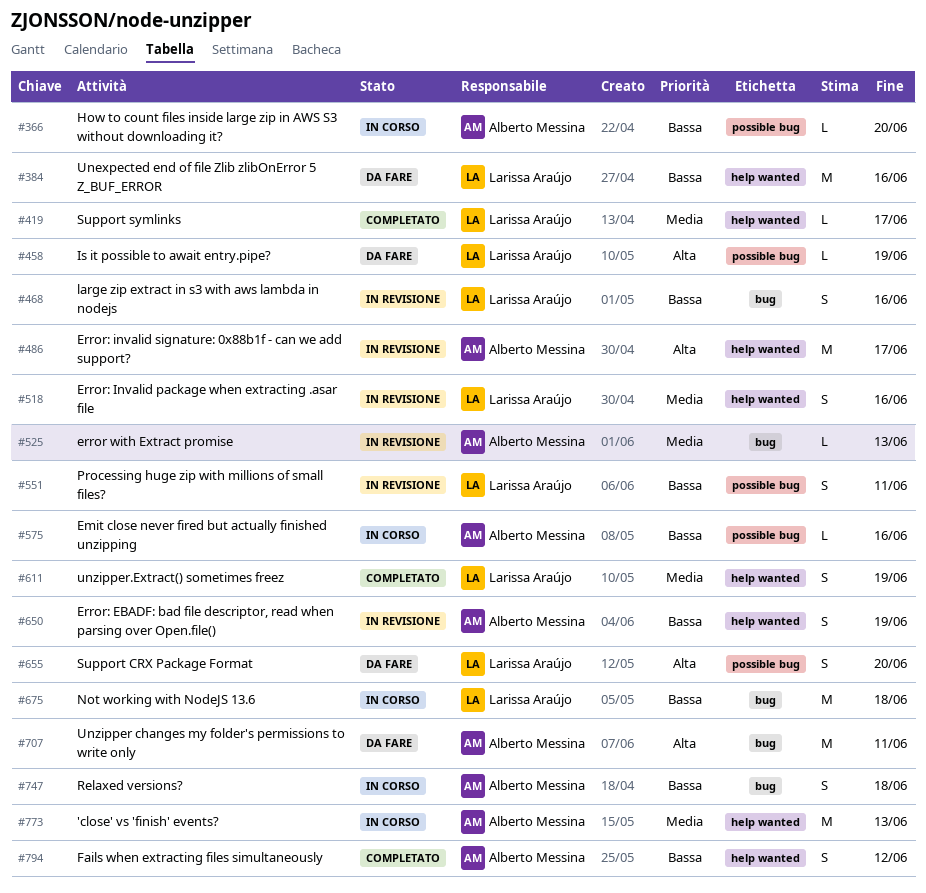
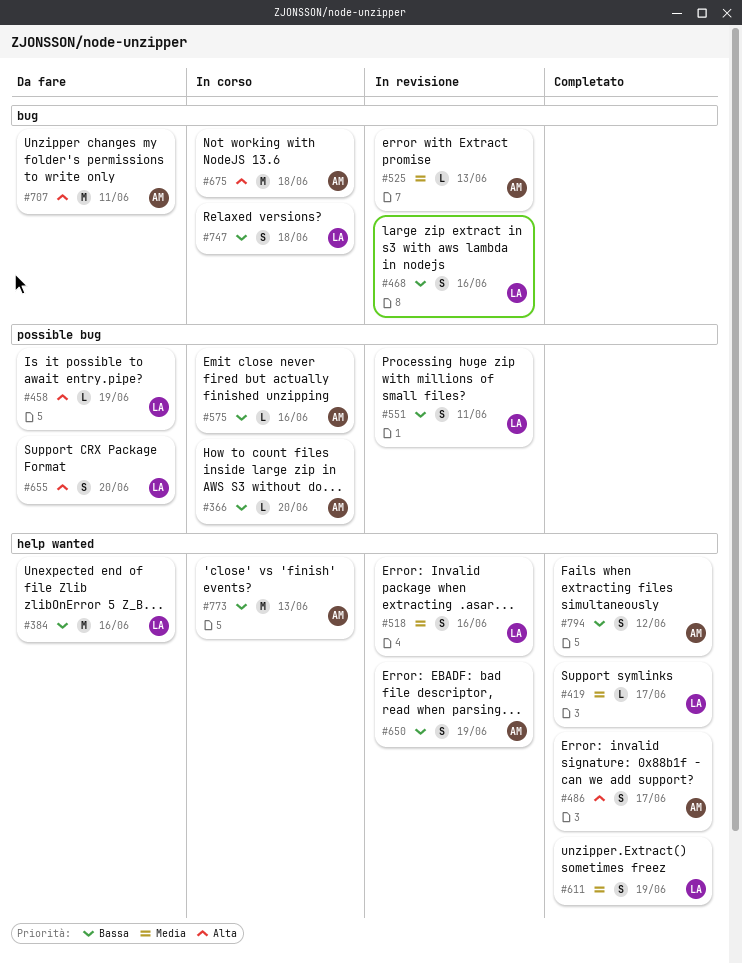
#486, status: In revisione -> Completato
#486, estimate: M -> S
#675, owner: Larissa Araújo -> Alberto Messina
#675, priority: Bassa -> Alta
#747, owner: Alberto Messina -> Larissa Araújo
#773, priority: Media -> Bassa

